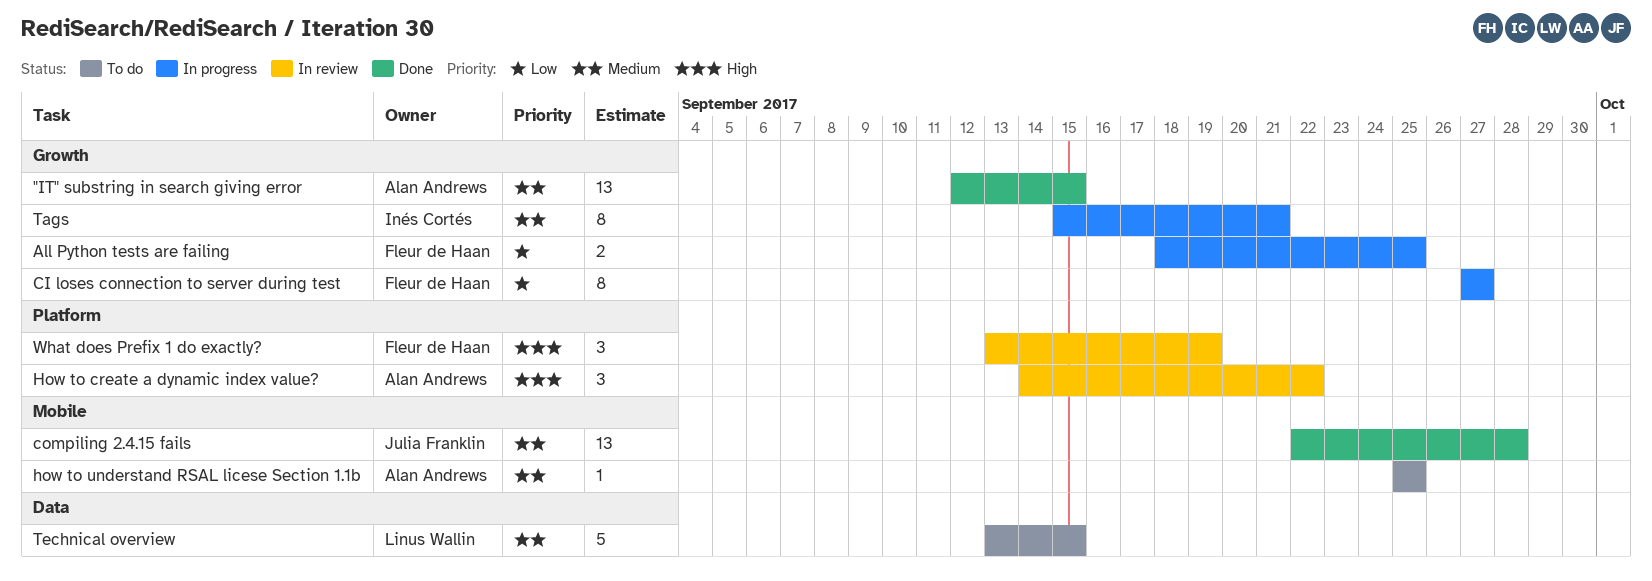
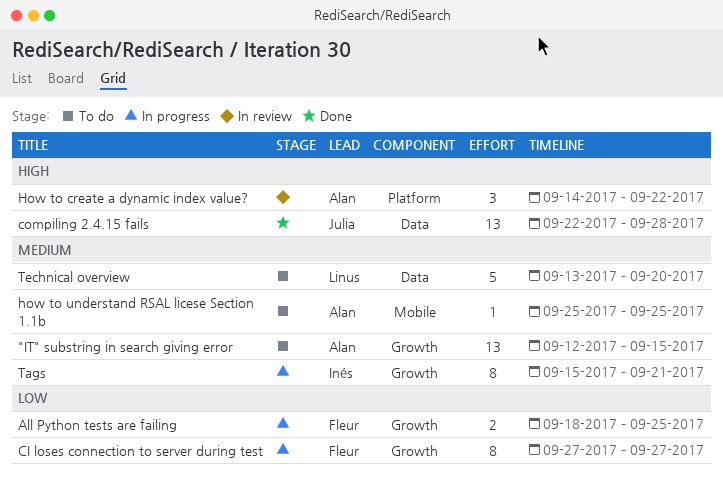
"IT" substring in search giving error, status: Done -> To do
compiling 2.4.15 fails, priority: Medium -> High
compiling 2.4.15 fails, label: Mobile -> Data
Technical overview, due: Sep 15 -> Sep 20
What does Prefix 1 do exactly?: present -> none

